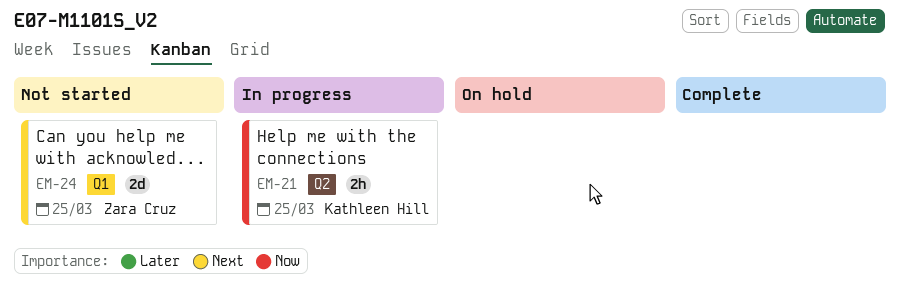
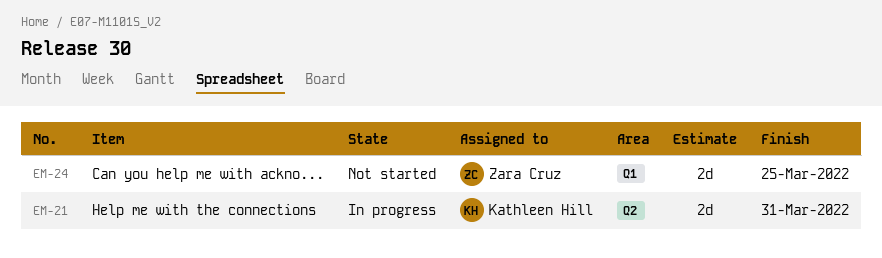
EM-21, estimate: 2h -> 2d
EM-21, due: Mar 25 -> Mar 31

